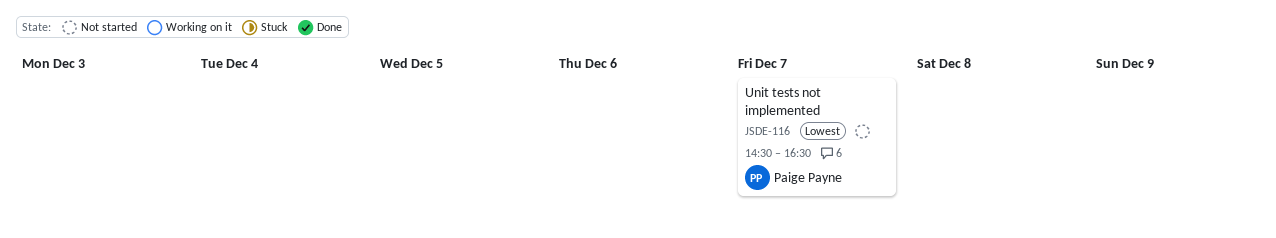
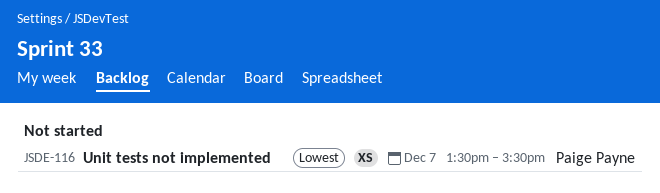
JSDE-116, begins: 14:30 -> 13:30
JSDE-116, ends: 16:30 -> 15:30

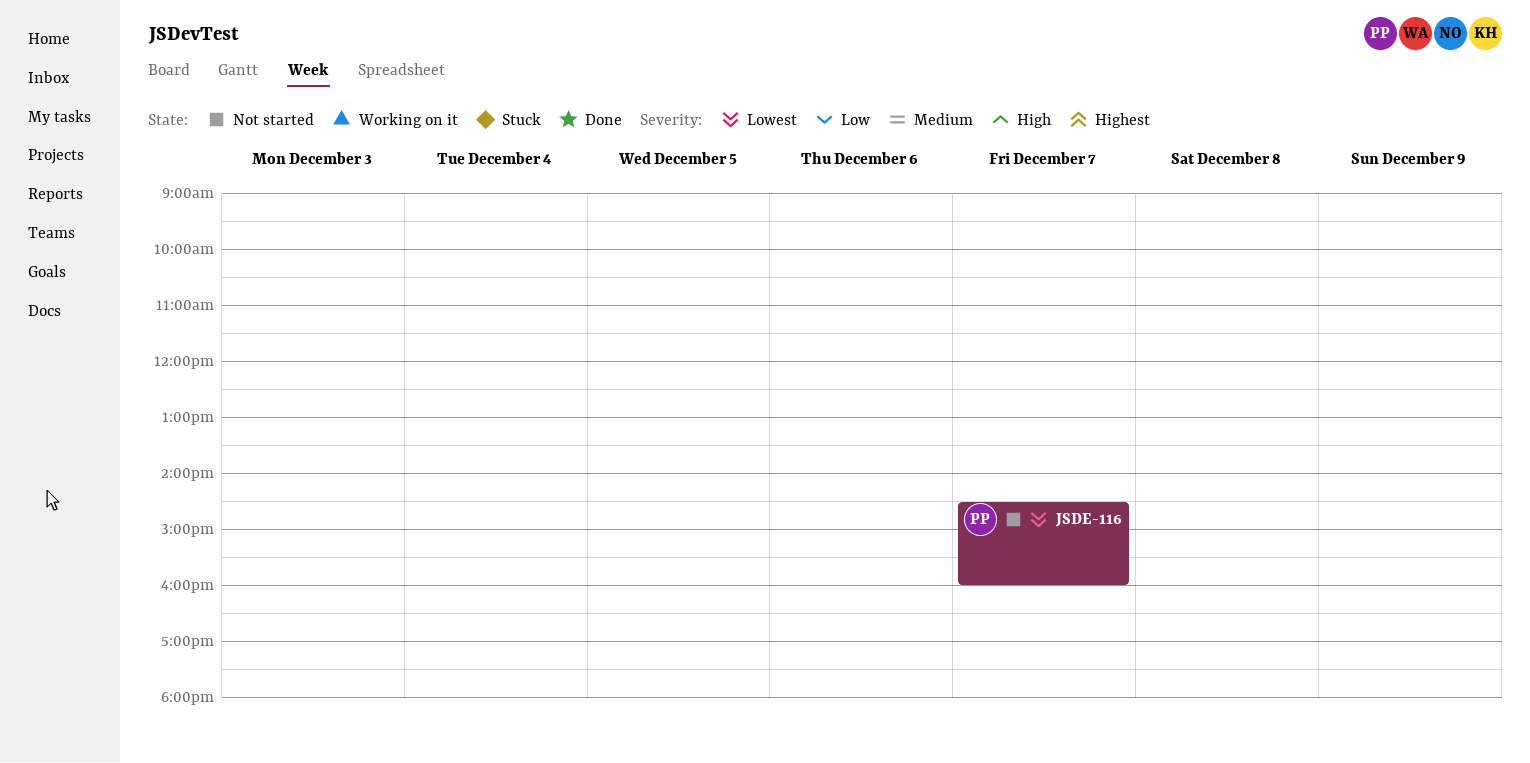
JSDE-116, begins: 13:30 -> 14:30
JSDE-116, ends: 15:30 -> 16:00

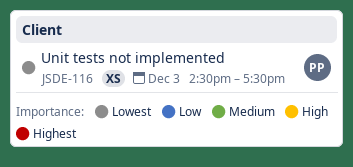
JSDE-116, day: Dec 7 -> Dec 3
JSDE-116, ends: 16:00 -> 17:30

